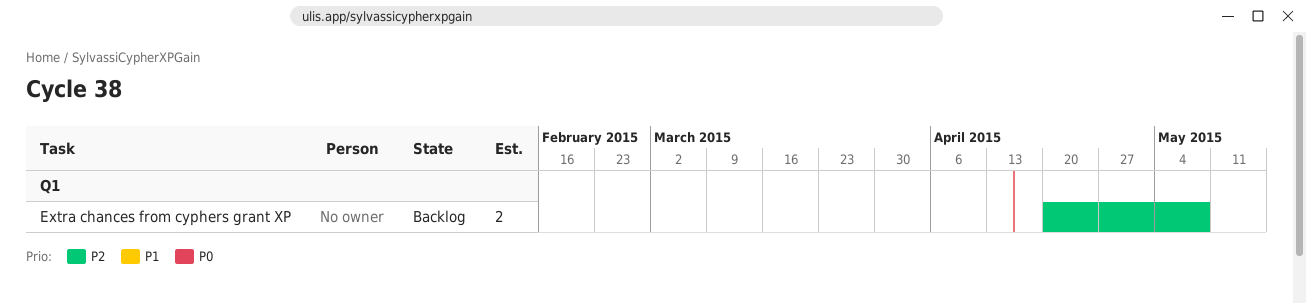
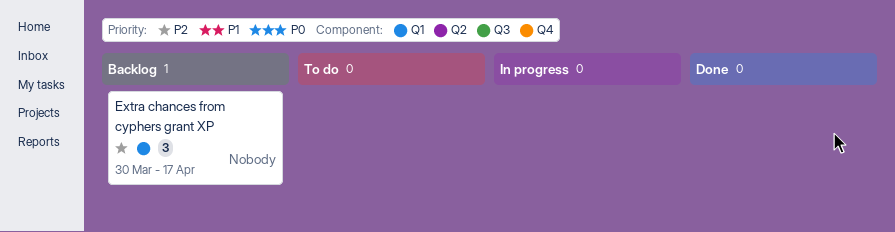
Extra chances from cyphers grant XP, estimate: 2 -> 3
Extra chances from cyphers grant XP, start: Apr 20 -> Mar 30
Extra chances from cyphers grant XP, due: May 8 -> Apr 17

